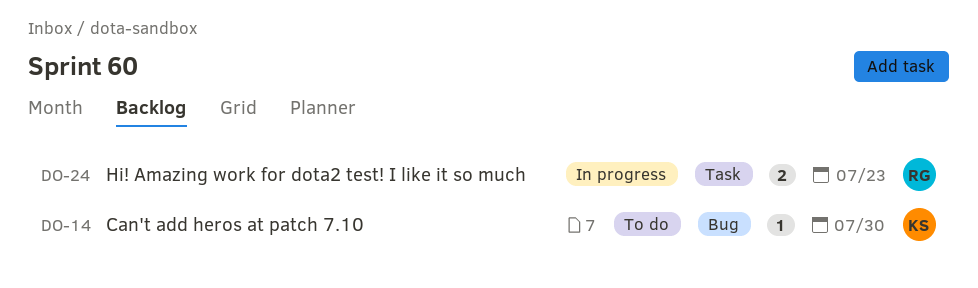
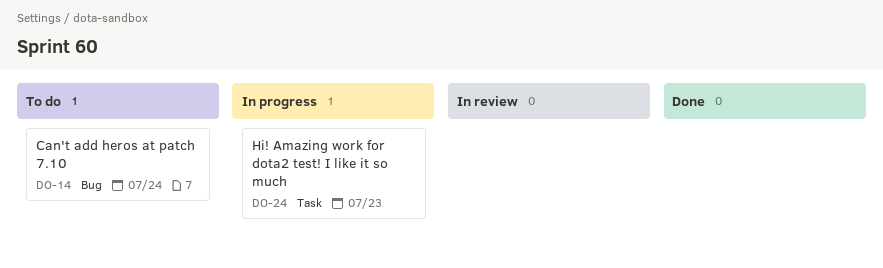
DO-14, due: Jul 30 -> Jul 24

